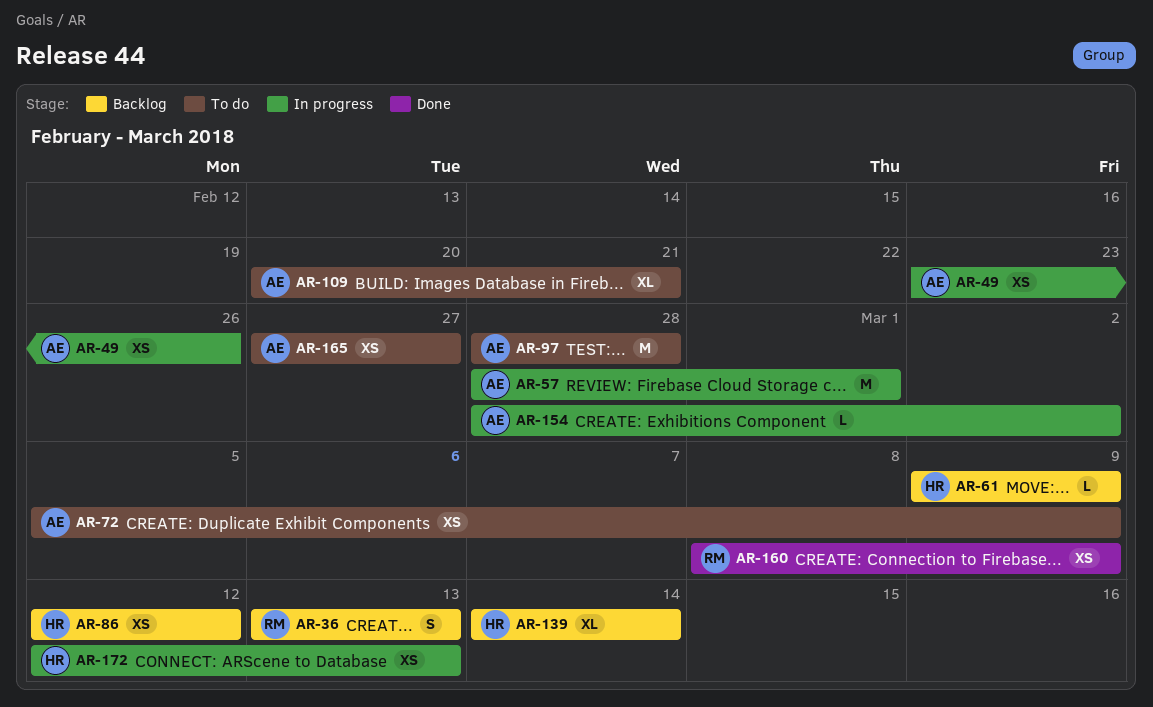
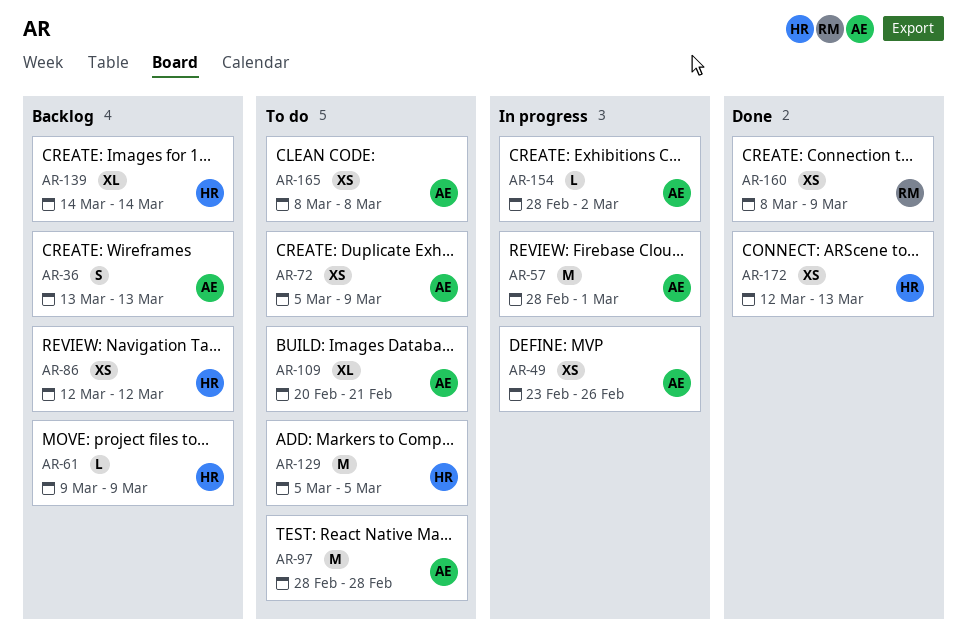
AR-36, owner: RM -> AE
AR-129: none -> present
AR-165, start: Feb 27 -> Mar 8
AR-165, due: Feb 27 -> Mar 8
AR-172, status: In progress -> Done

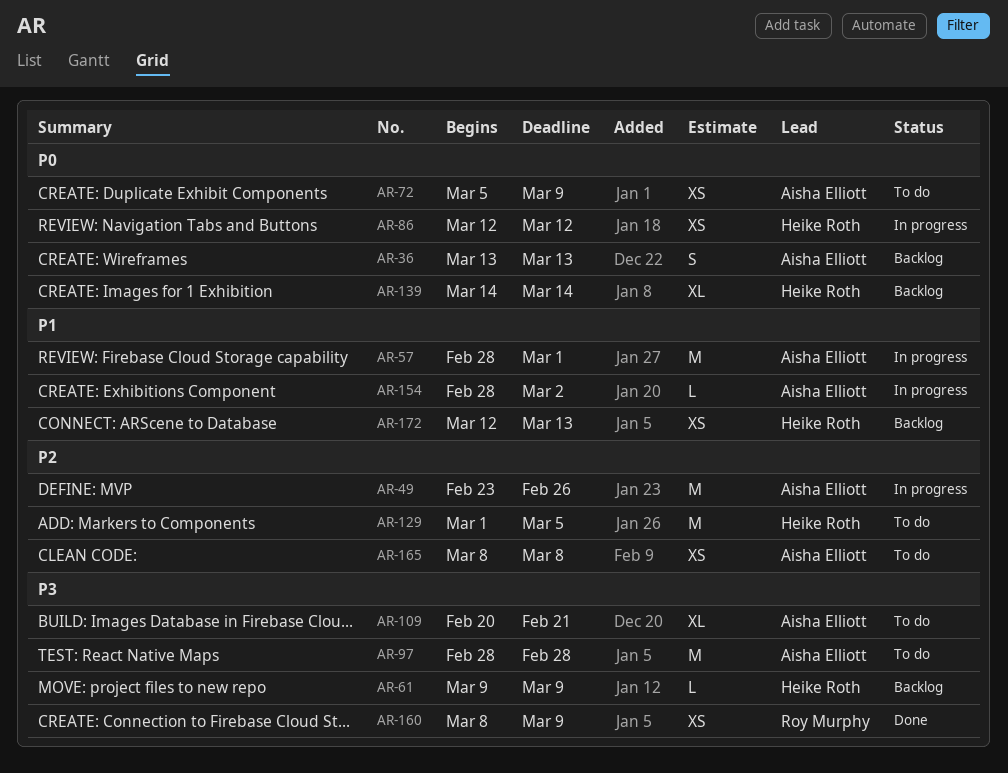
AR-49, estimate: XS -> M
AR-86, status: Backlog -> In progress
AR-129, start: Mar 5 -> Mar 1
AR-172, status: Done -> Backlog

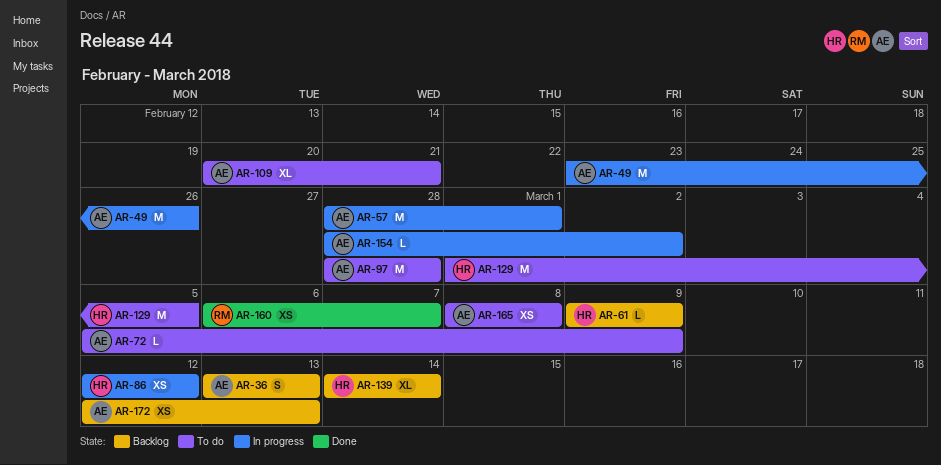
AR-72, estimate: XS -> L
AR-160, start: Mar 8 -> Mar 6
AR-160, due: Mar 9 -> Mar 7
AR-172, owner: Heike Roth -> Aisha Elliott

